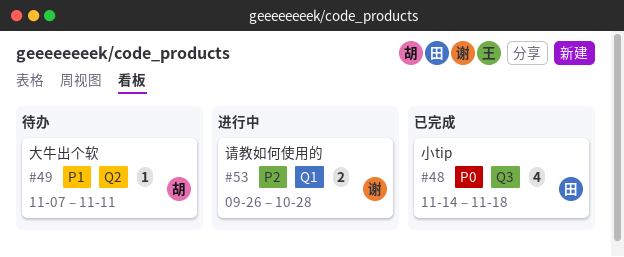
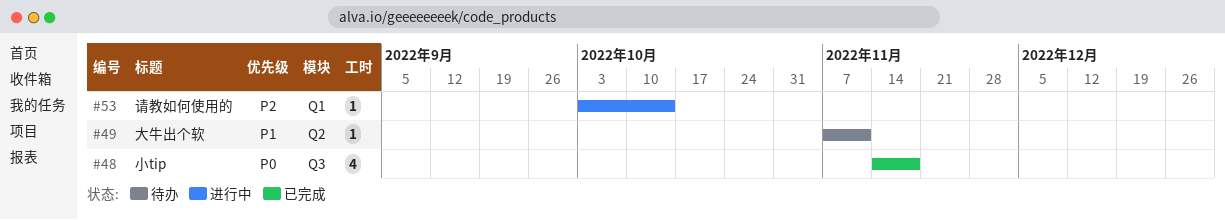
#53, estimate: 2 -> 1
#53, start: Sep 26 -> Oct 3
#53, due: Oct 28 -> Oct 14

